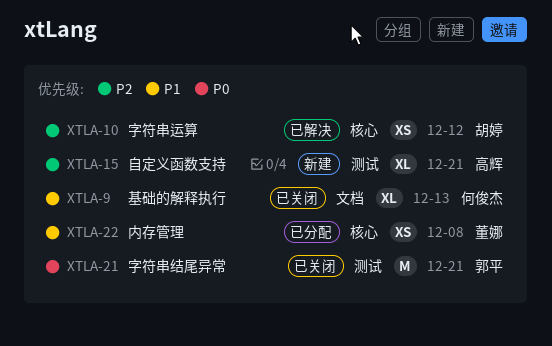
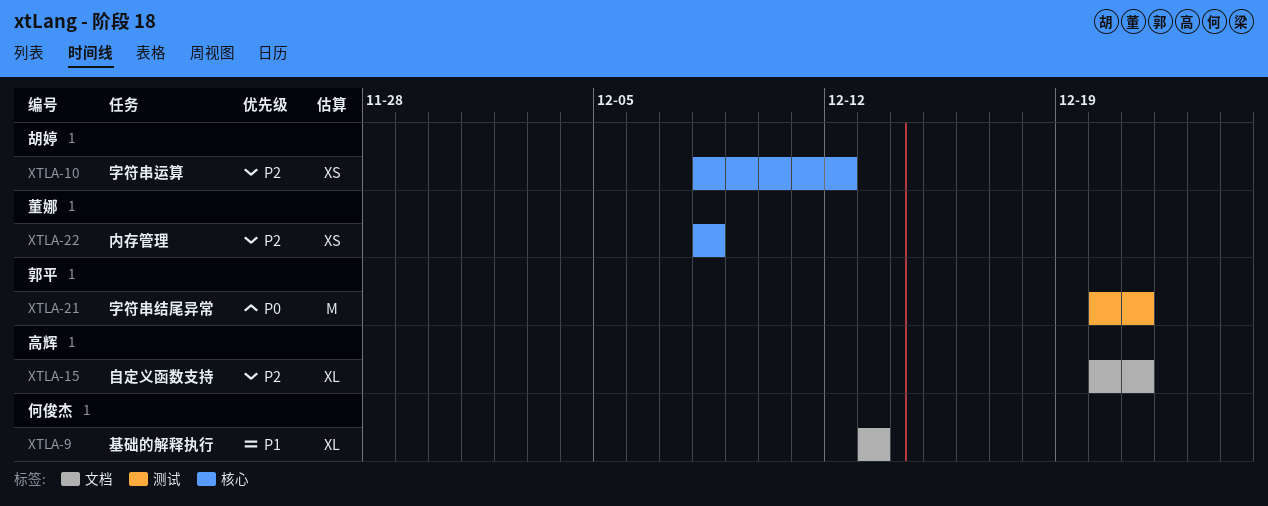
XTLA-15, label: 测试 -> 文档
XTLA-22, priority: P1 -> P2

